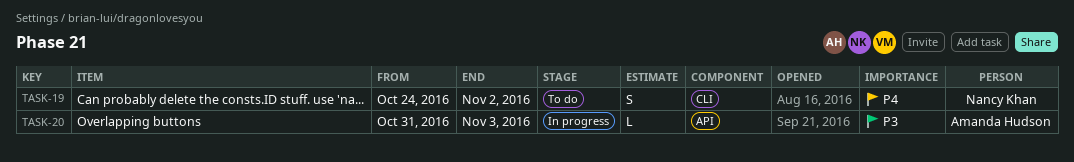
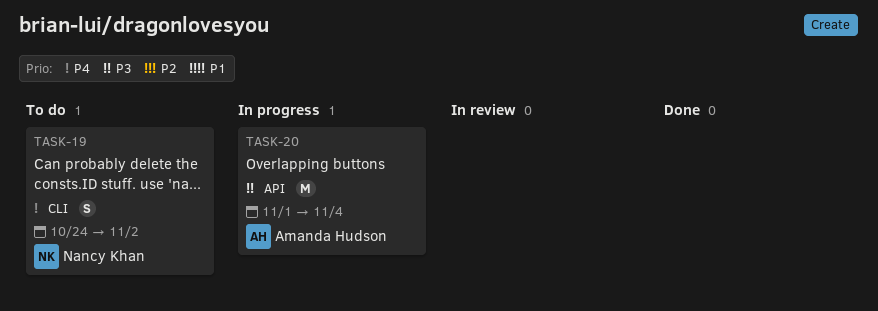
TASK-20, estimate: L -> M
TASK-20, start: Oct 31 -> Nov 1
TASK-20, due: Nov 3 -> Nov 4

